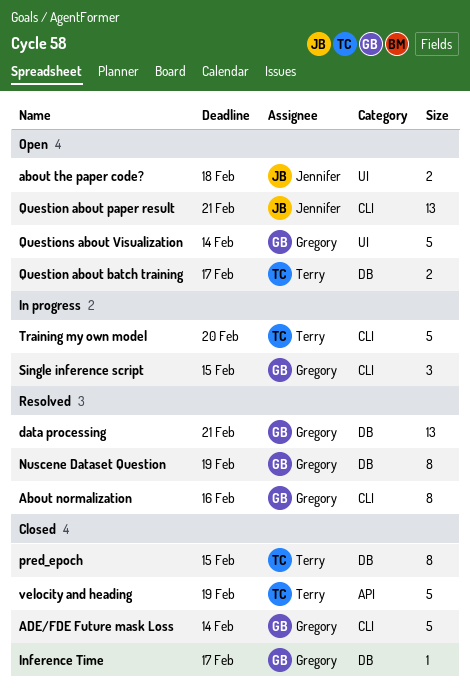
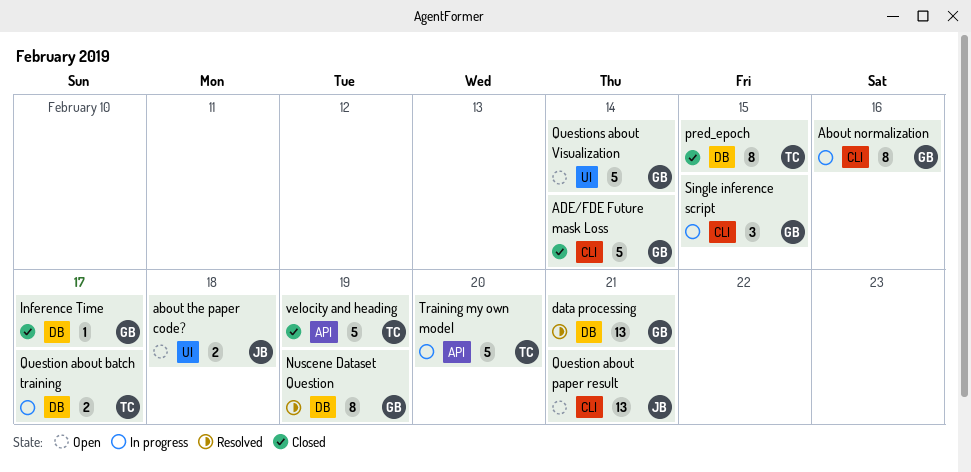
About normalization, status: Resolved -> In progress
Question about batch training, status: Open -> In progress
Training my own model, label: CLI -> API

